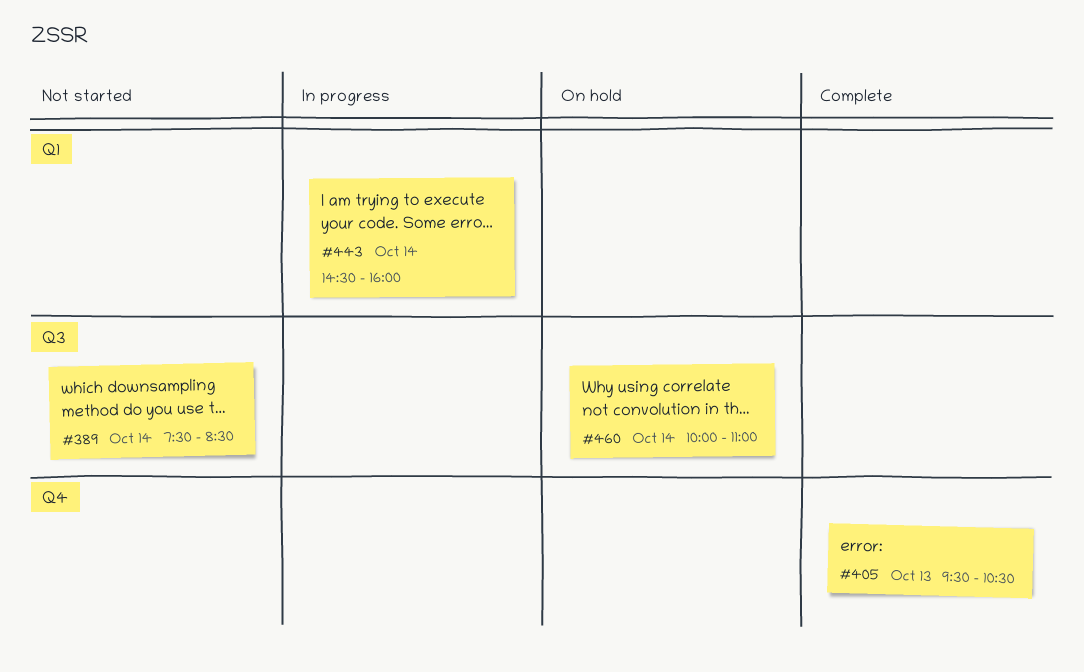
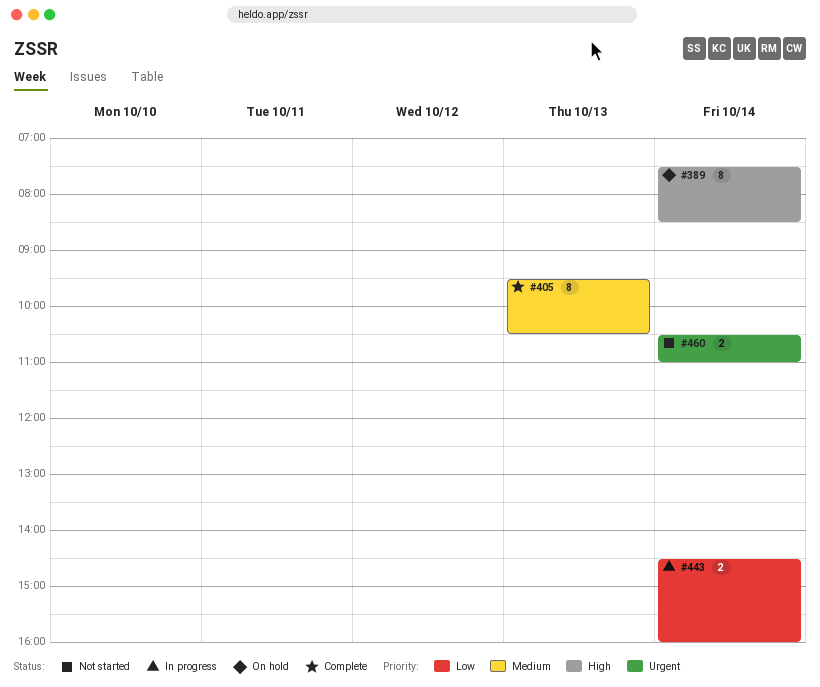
#389, status: Not started -> On hold
#460, status: On hold -> Not started
#460, begins: 10:00 -> 10:30

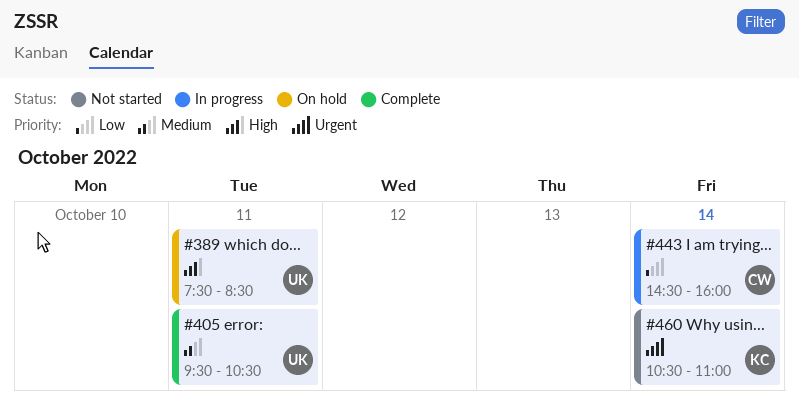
#389, day: Oct 14 -> Oct 11
#405, day: Oct 13 -> Oct 11

